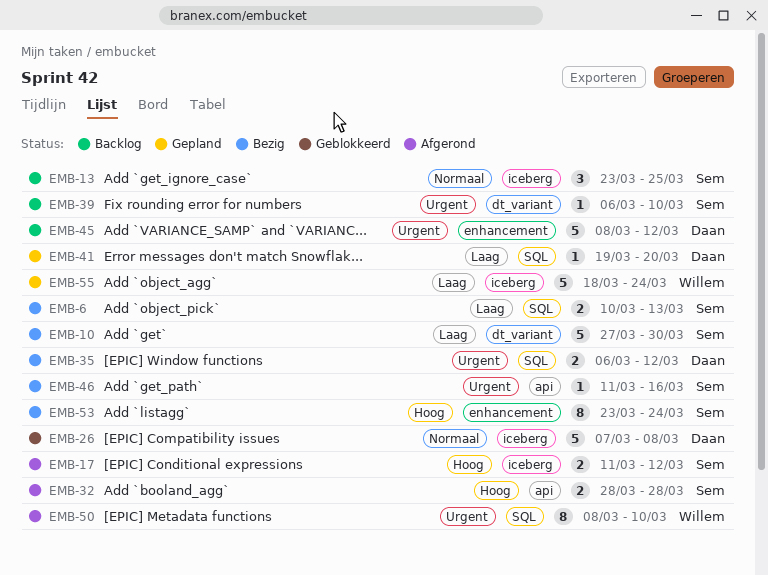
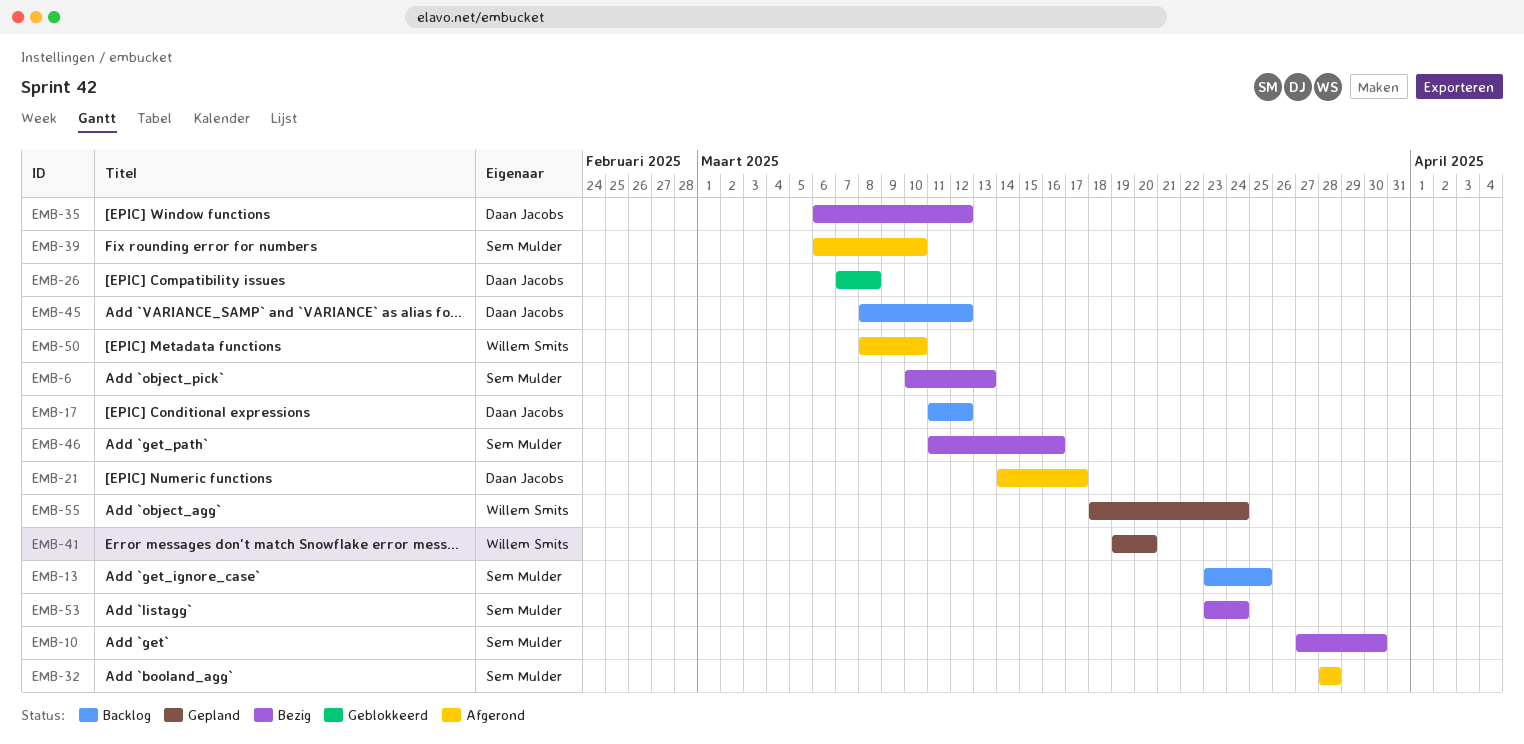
EMB-17, status: Afgerond -> Backlog
EMB-17, owner: Sem Mulder -> Daan Jacobs
EMB-21: none -> present
EMB-39, status: Backlog -> Afgerond
EMB-41, owner: Daan Jacobs -> Willem Smits

